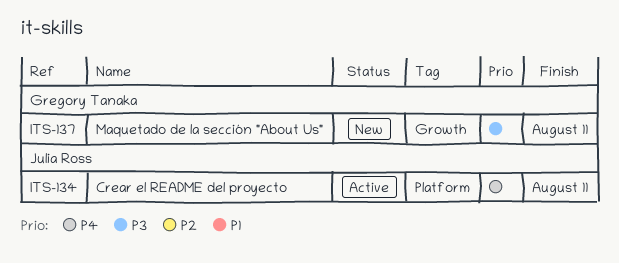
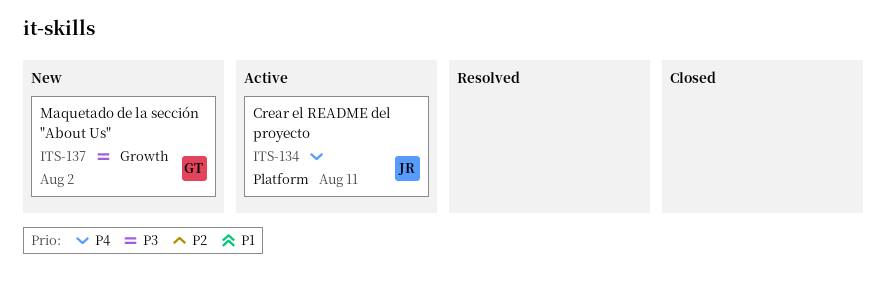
ITS-137, due: Aug 11 -> Aug 2

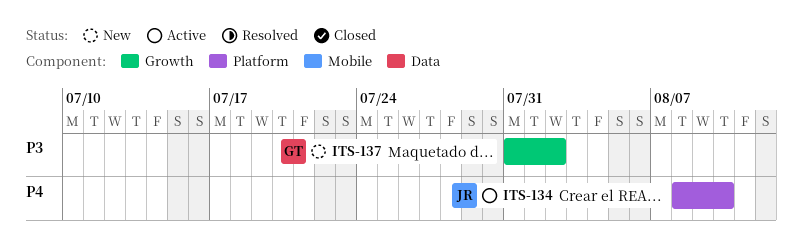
ITS-134, due: Aug 11 -> Aug 10

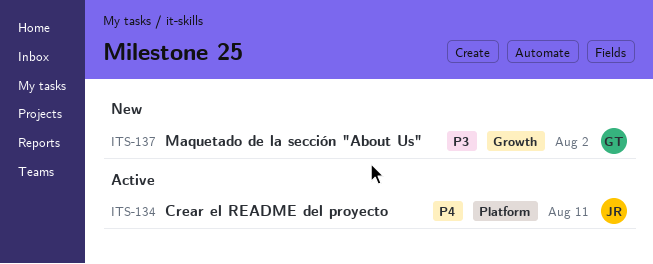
ITS-134, due: Aug 10 -> Aug 11

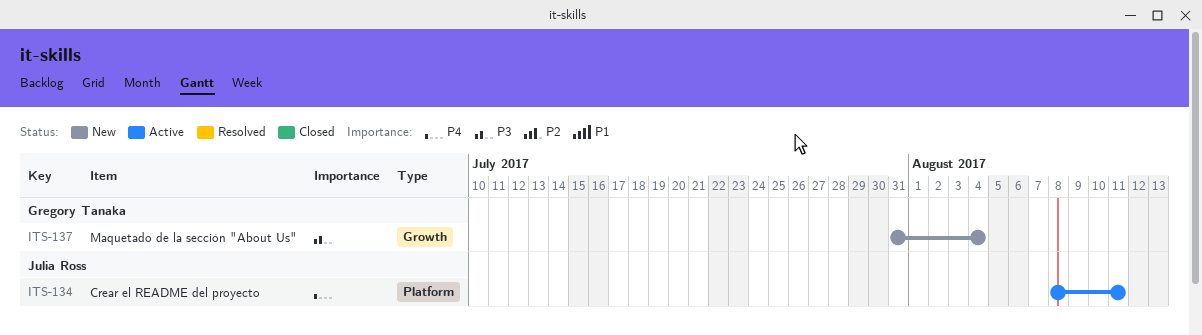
ITS-137, due: Aug 2 -> Aug 4

